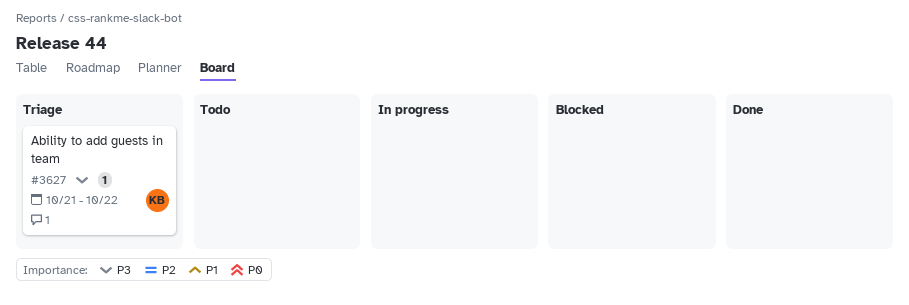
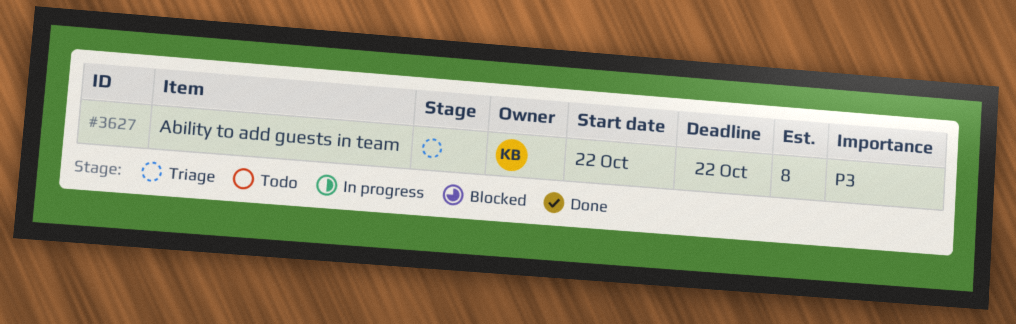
#3627, estimate: 1 -> 8
#3627, start: Oct 21 -> Oct 22

